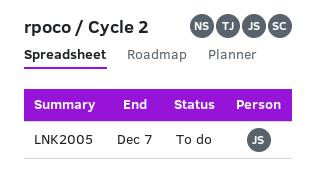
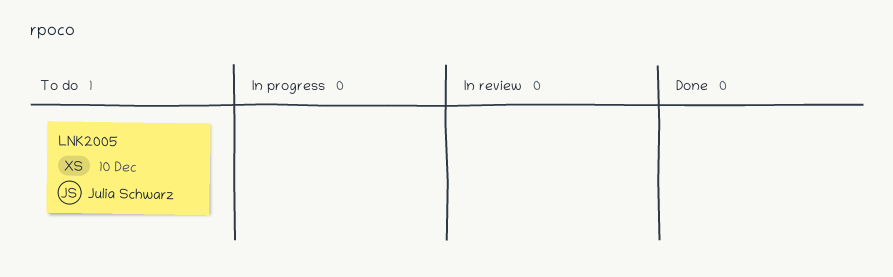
LNK2005, due: Dec 7 -> Dec 10

